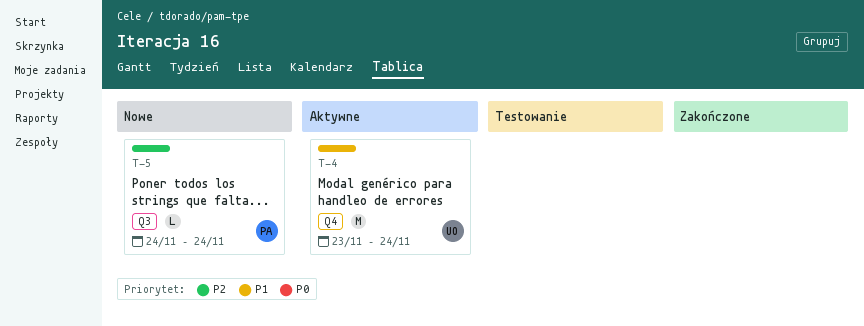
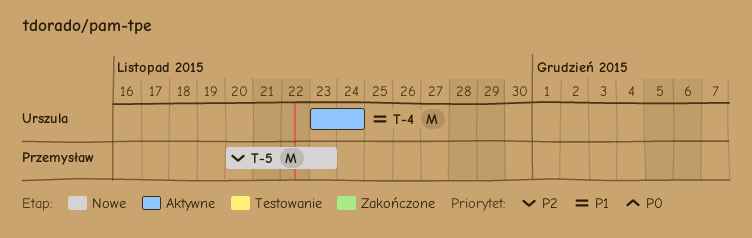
T-5, estimate: L -> M
T-5, start: Nov 24 -> Nov 20
T-5, due: Nov 24 -> Nov 23

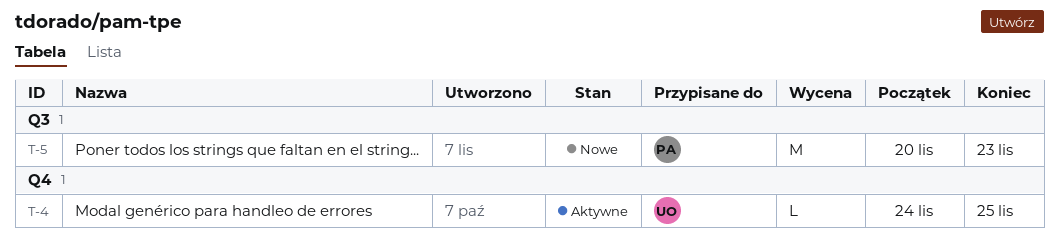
T-4, estimate: M -> L
T-4, start: Nov 23 -> Nov 24
T-4, due: Nov 24 -> Nov 25

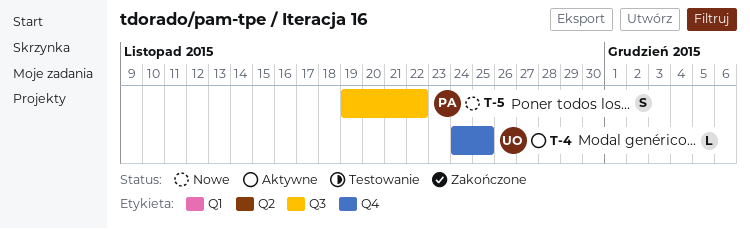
T-5, estimate: M -> S
T-5, start: Nov 20 -> Nov 19
T-5, due: Nov 23 -> Nov 22

